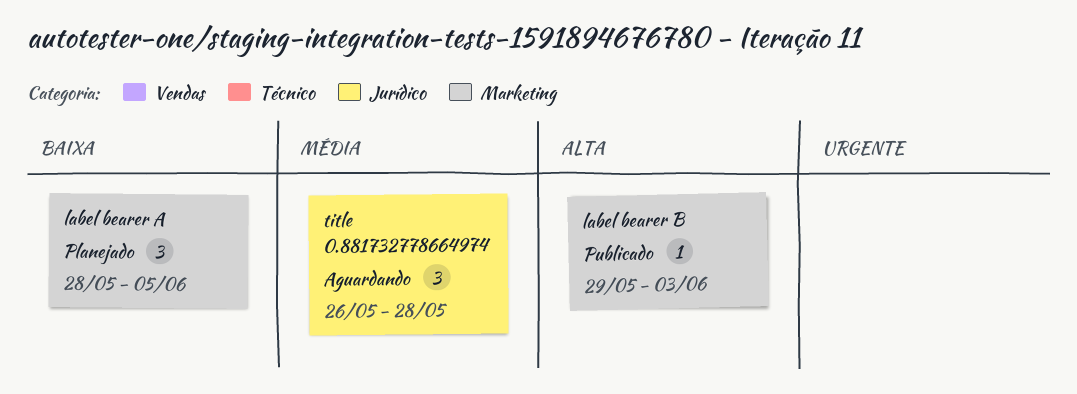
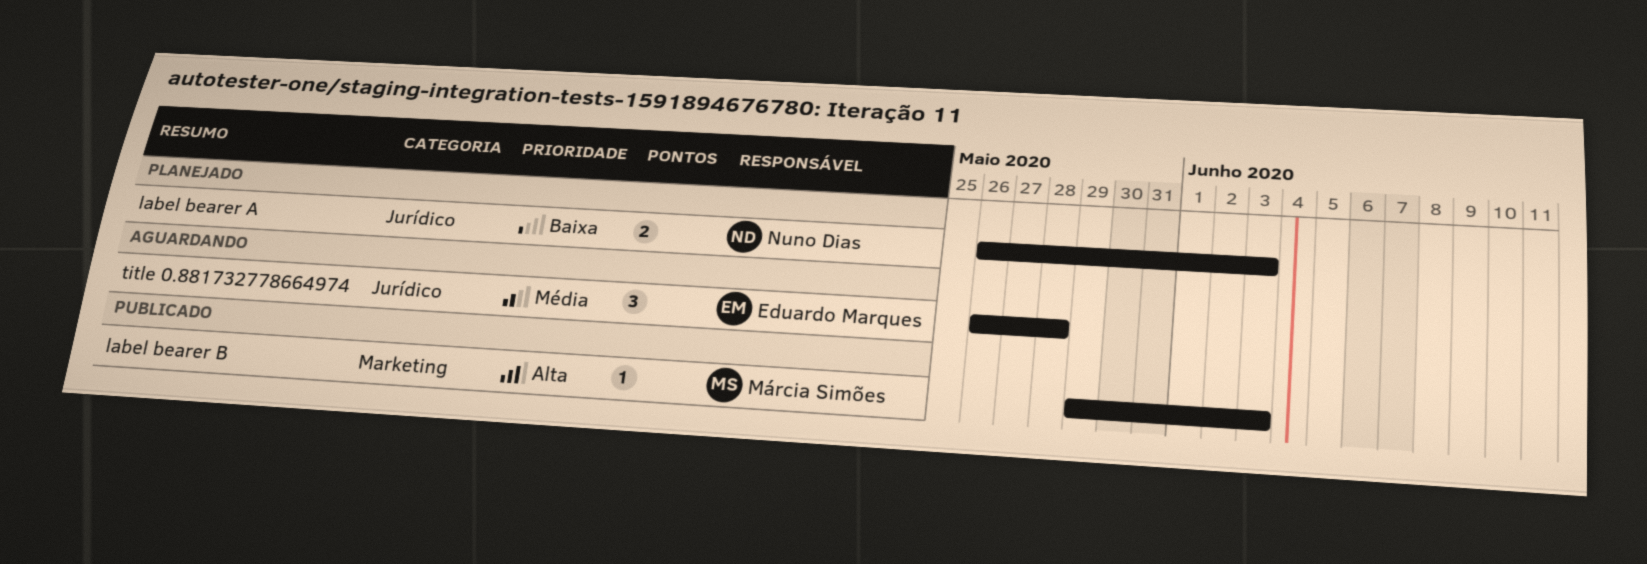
label bearer A, label: Marketing -> Jurídico
label bearer A, estimate: 3 -> 2
label bearer A, start: May 28 -> May 26
label bearer A, due: Jun 5 -> Jun 3

